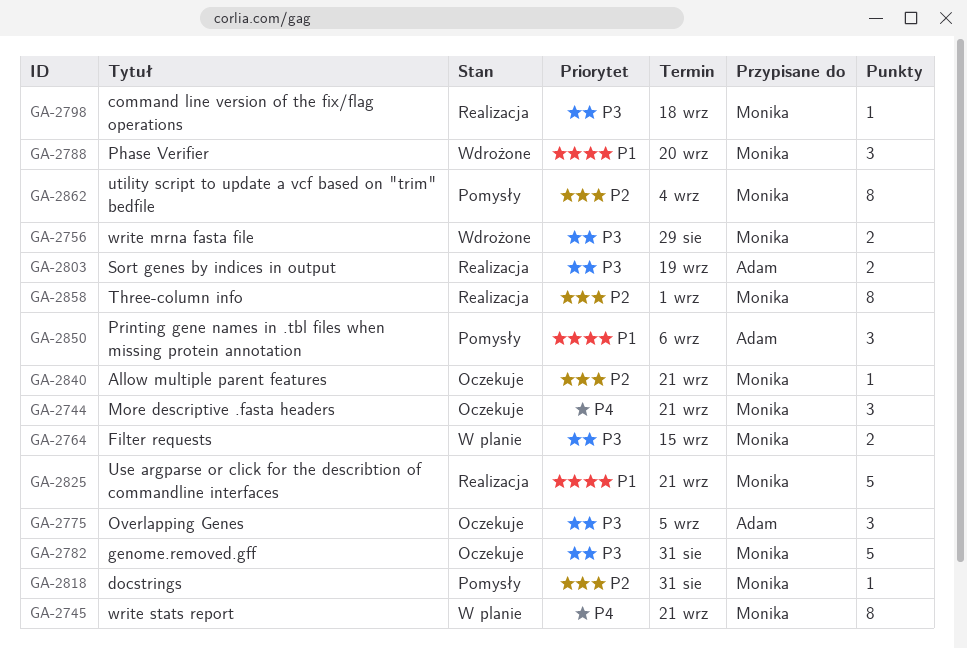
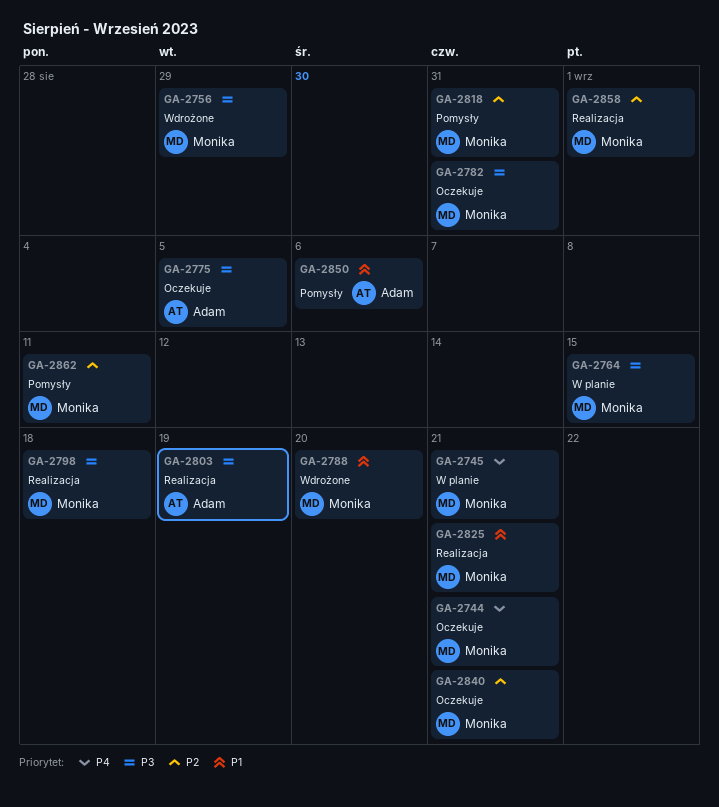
GA-2862, due: Sep 4 -> Sep 11

